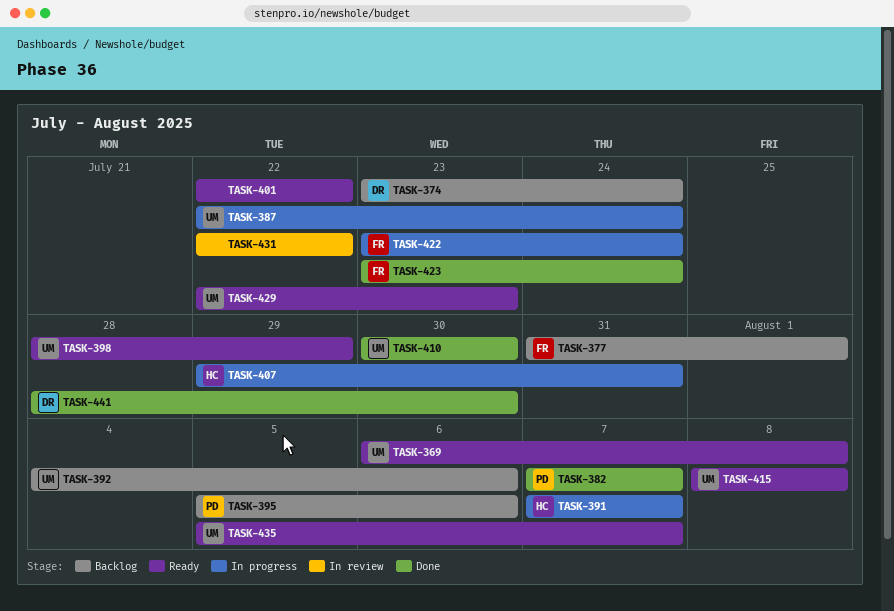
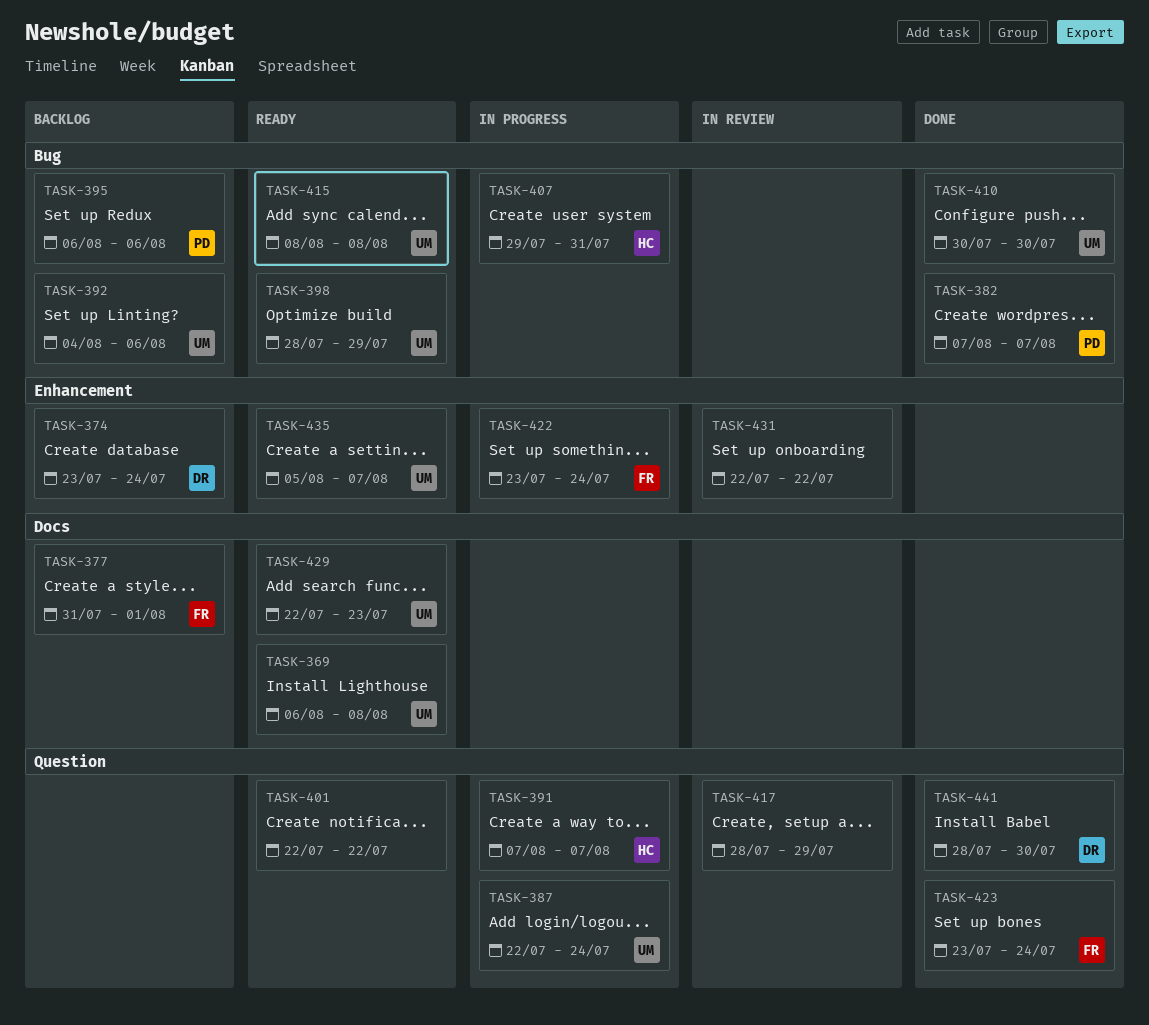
TASK-395, start: Aug 5 -> Aug 6
TASK-417: none -> present

